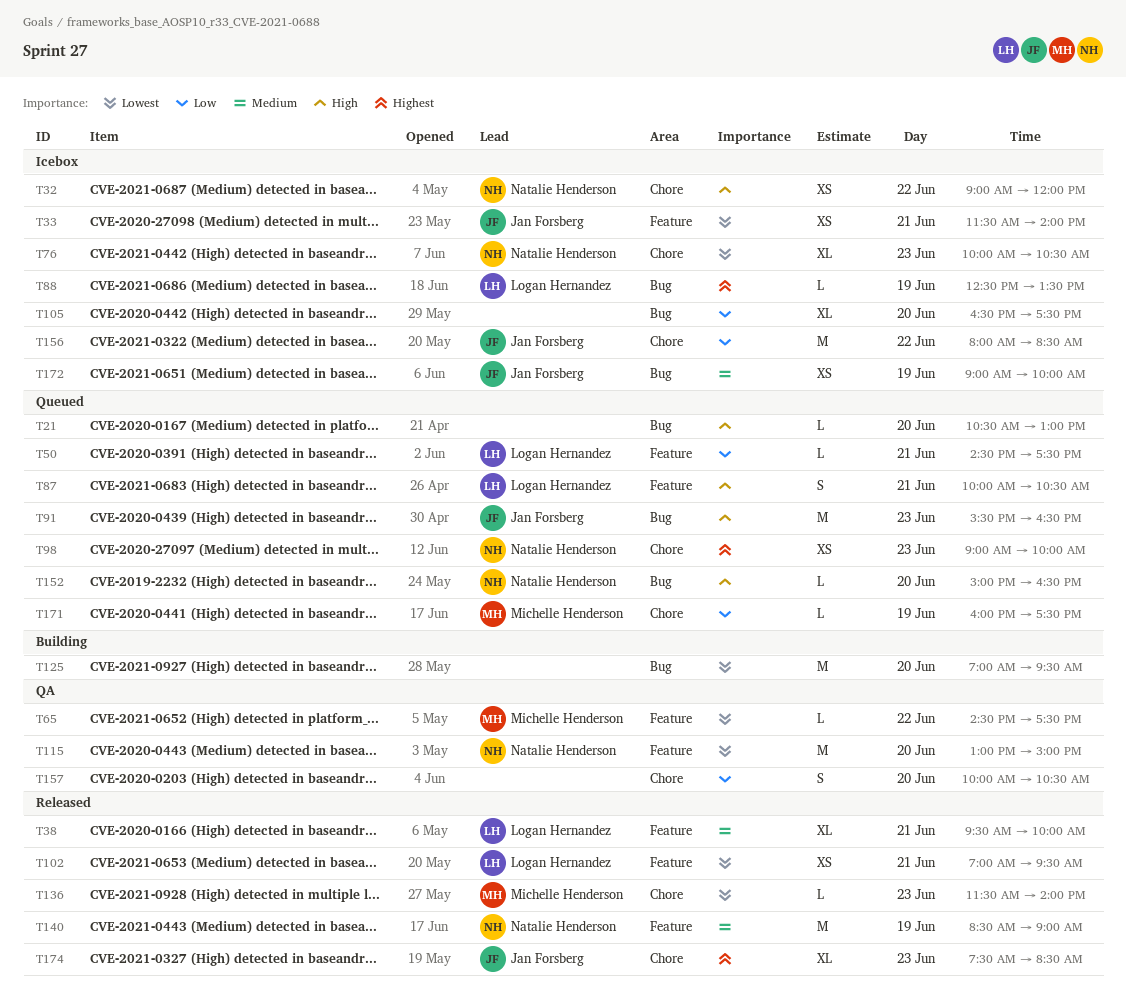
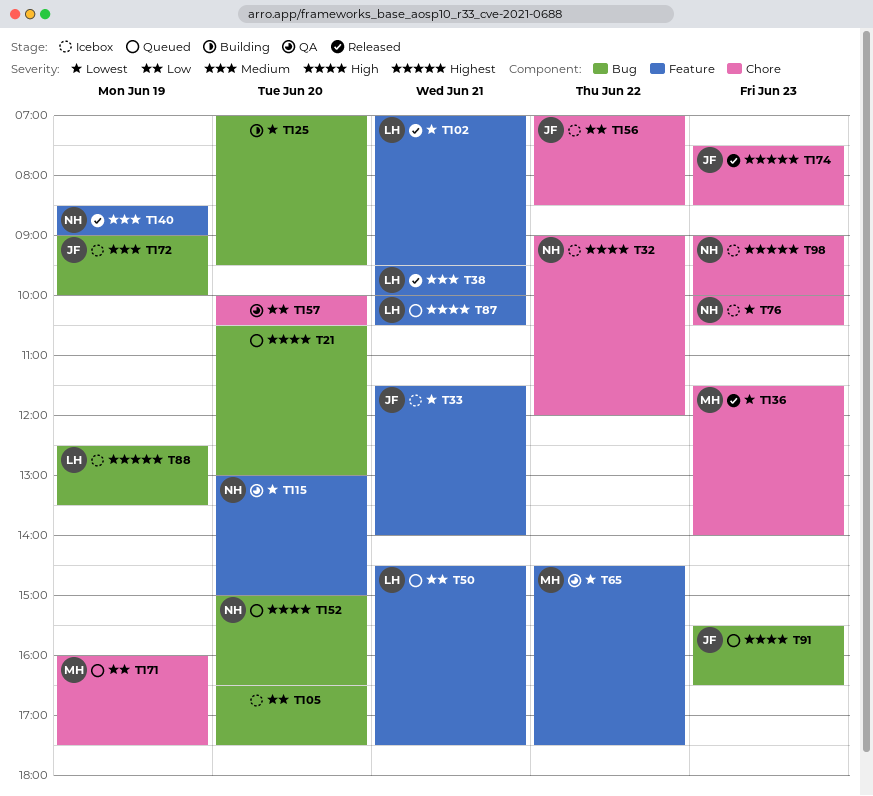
T98, status: Queued -> Icebox
T156, begins: 08:00 -> 07:00

